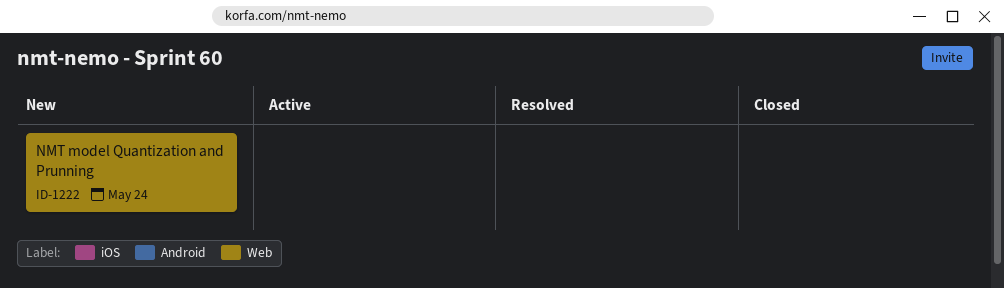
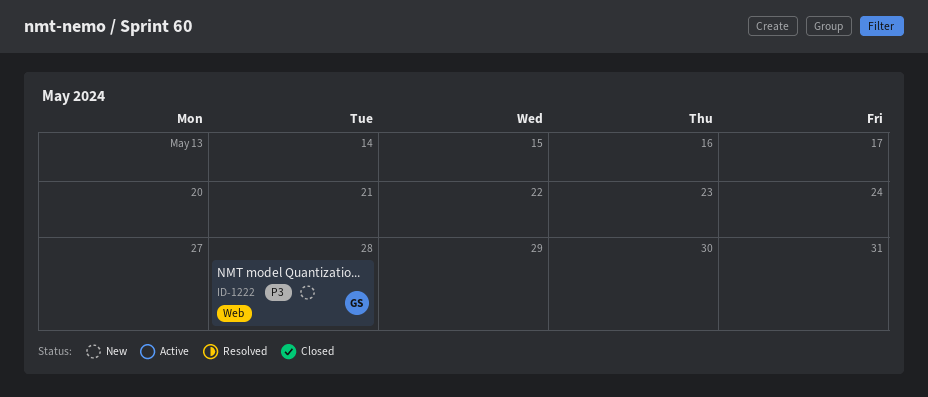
ID-1222, due: May 24 -> May 28

